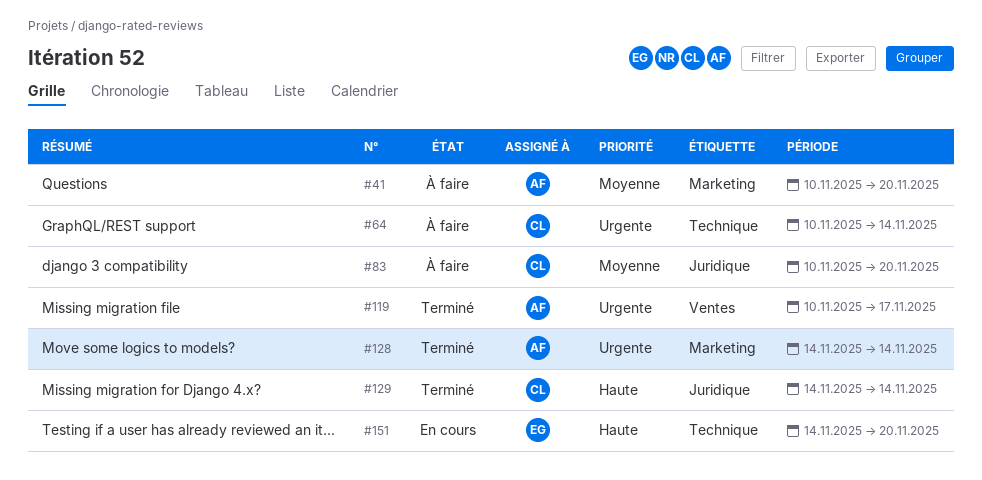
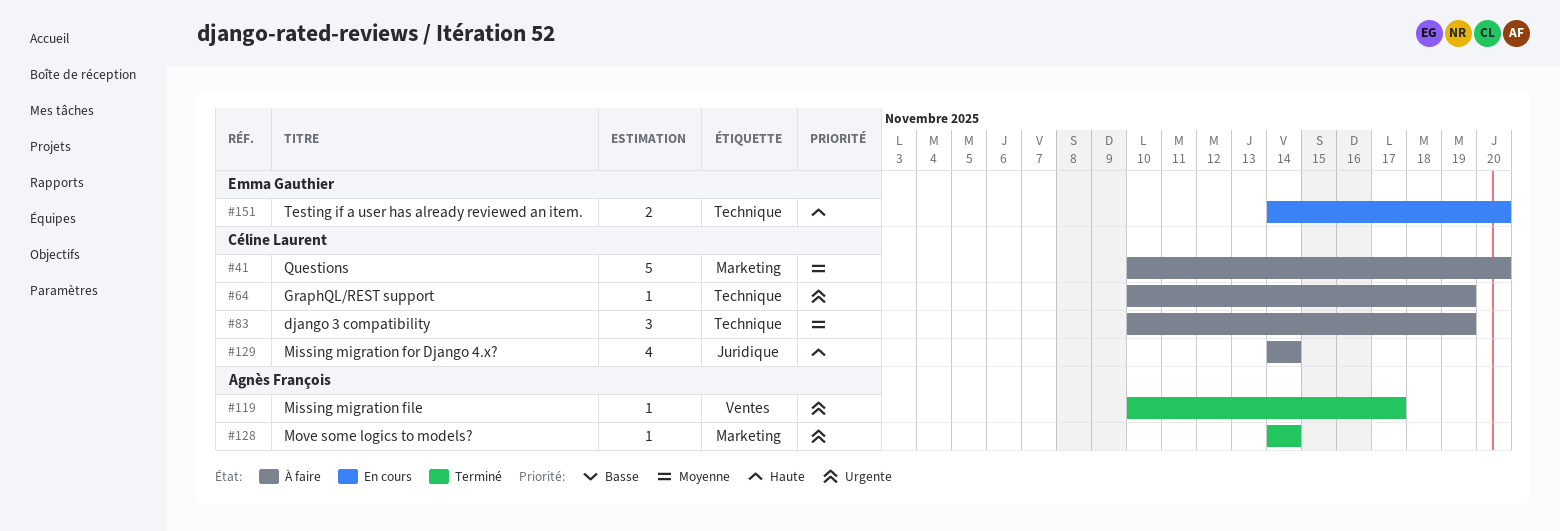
#41, owner: Agnès François -> Céline Laurent
#64, due: Nov 14 -> Nov 19
#83, label: Juridique -> Technique
#83, due: Nov 20 -> Nov 19
#129, status: Terminé -> À faire

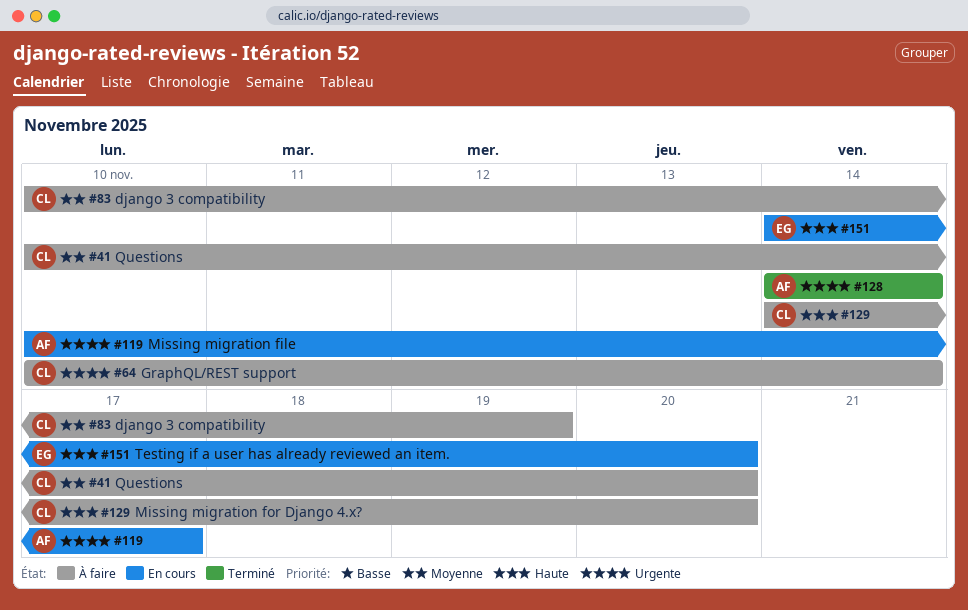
#64, due: Nov 19 -> Nov 14
#119, status: Terminé -> En cours
#129, due: Nov 14 -> Nov 20

